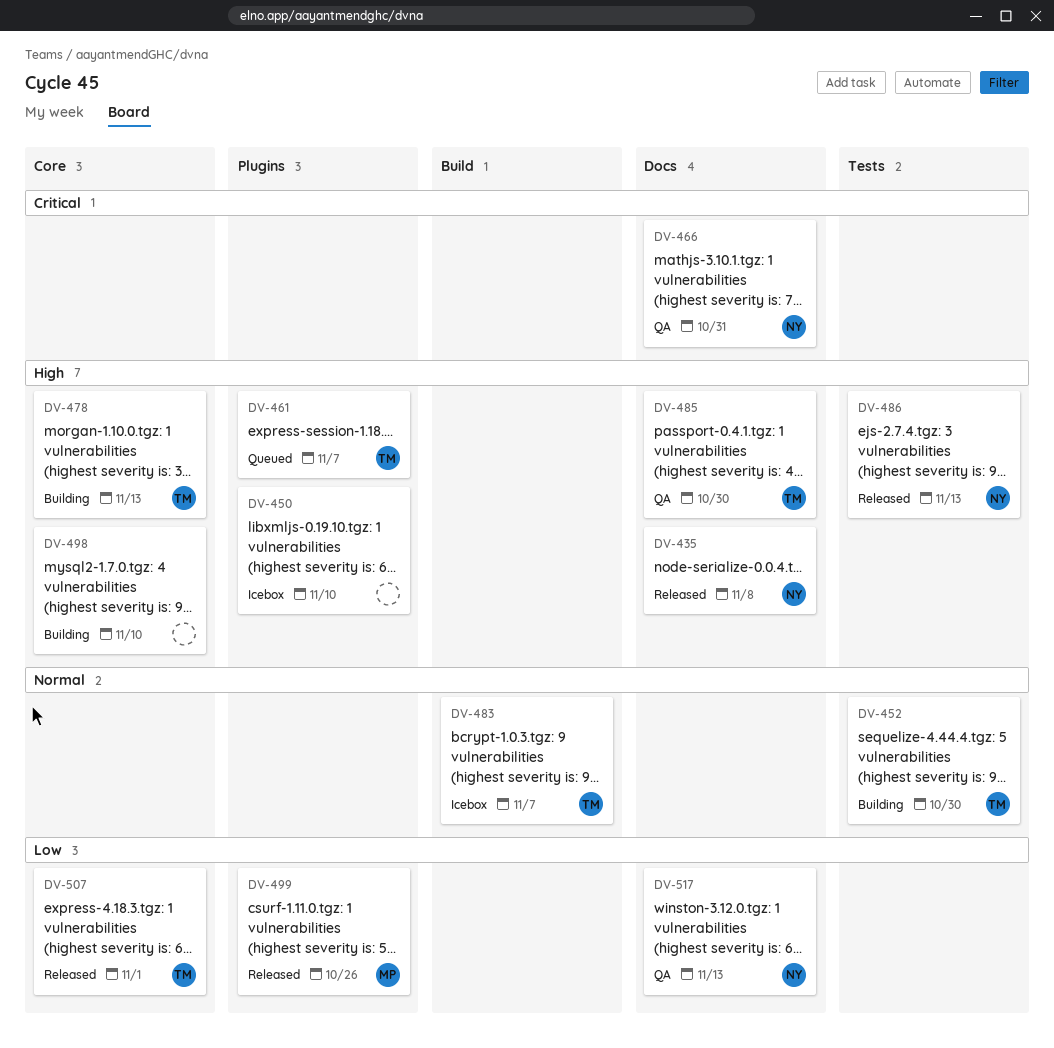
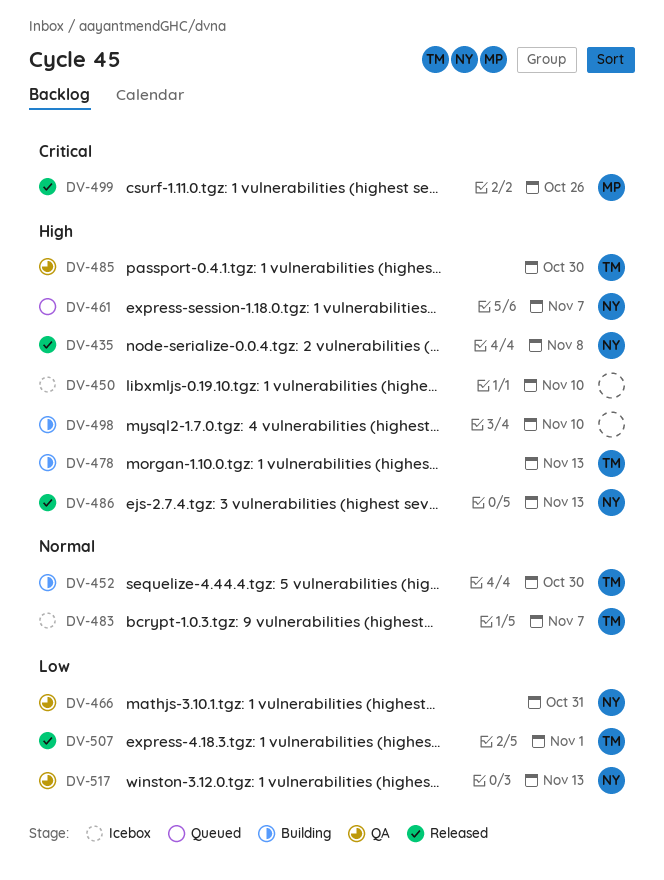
DV-461, owner: TM -> NY
DV-466, priority: Critical -> Low
DV-499, priority: Low -> Critical

